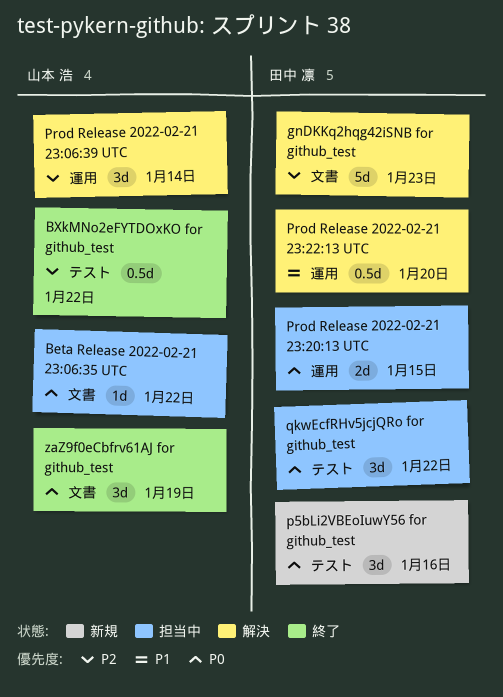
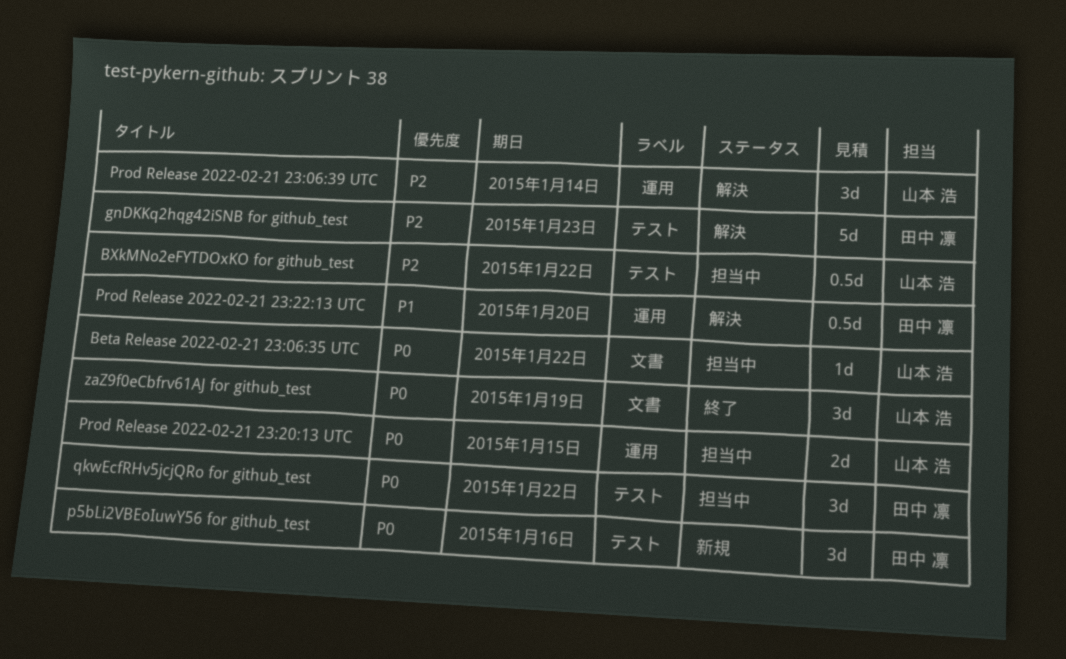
BXkMNo2eFYTDOxKO for github_test, status: 終了 -> 担当中
gnDKKq2hqg42iSNB for github_test, label: 文書 -> テスト
Prod Release 2022-02-21 23:20:13 UTC, owner: 田中 凛 -> 山本 浩

